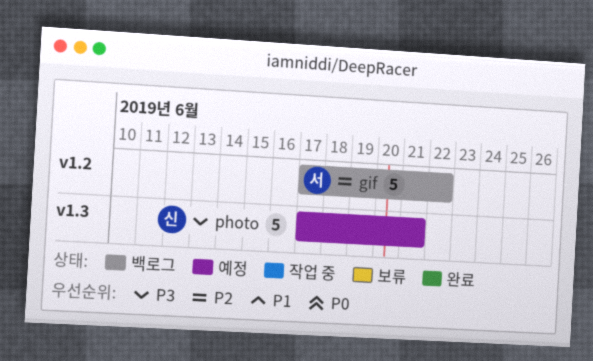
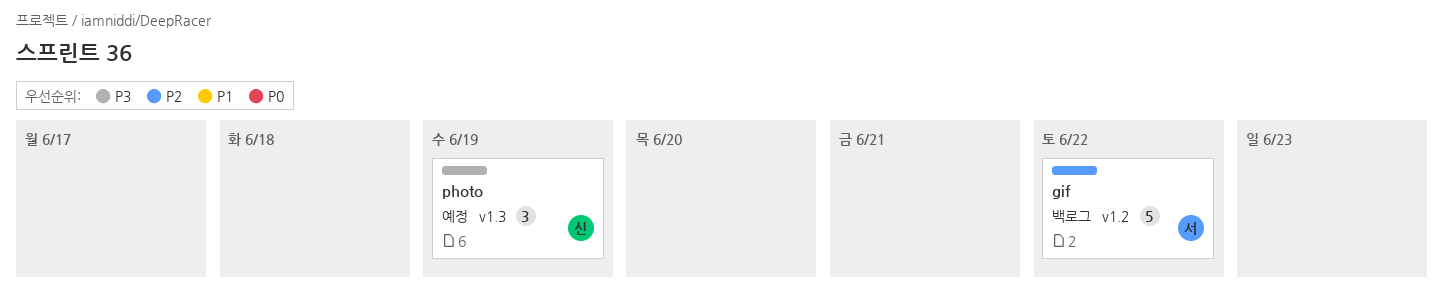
photo, estimate: 5 -> 3
photo, due: Jun 21 -> Jun 19

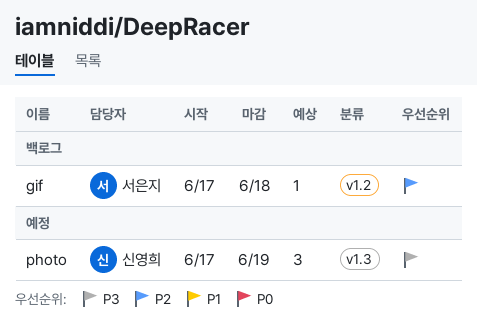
gif, estimate: 5 -> 1
gif, due: Jun 22 -> Jun 18

